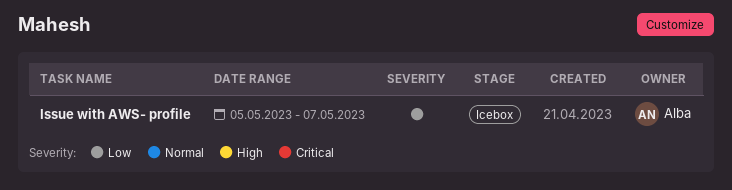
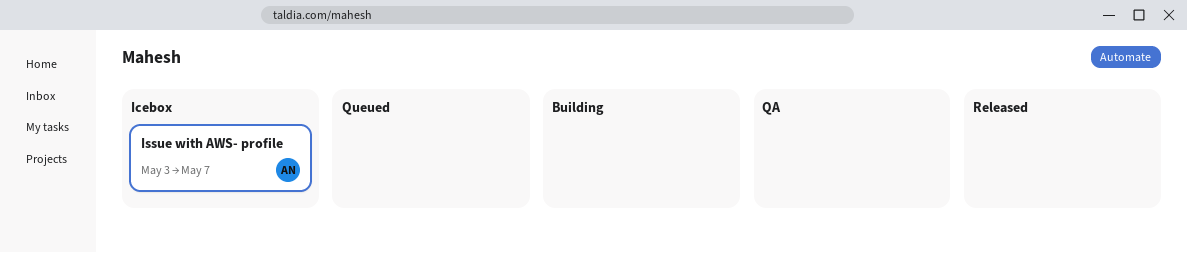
Issue with AWS- profile, start: May 5 -> May 3

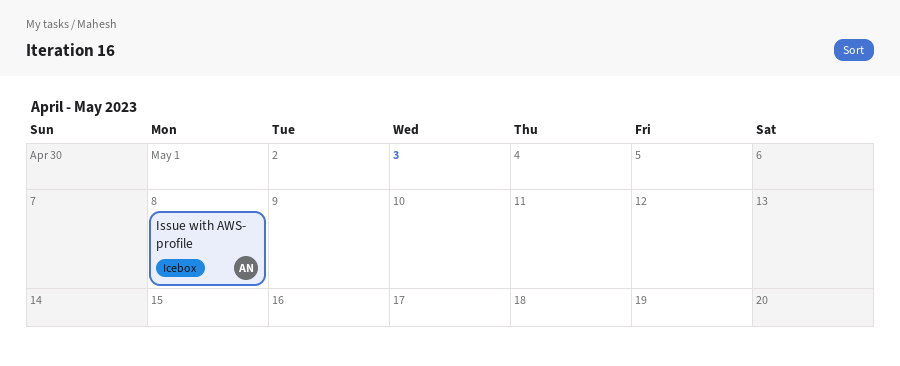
Issue with AWS- profile, due: May 7 -> May 8

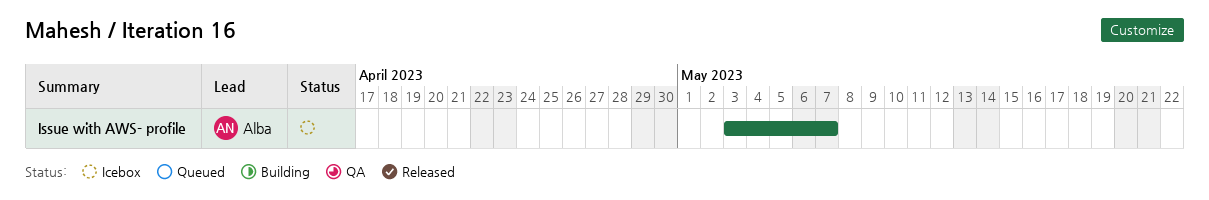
Issue with AWS- profile, due: May 8 -> May 7

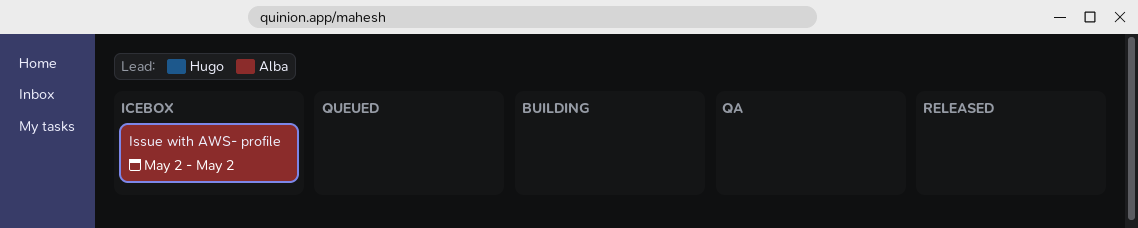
Issue with AWS- profile, start: May 3 -> May 2
Issue with AWS- profile, due: May 7 -> May 2

